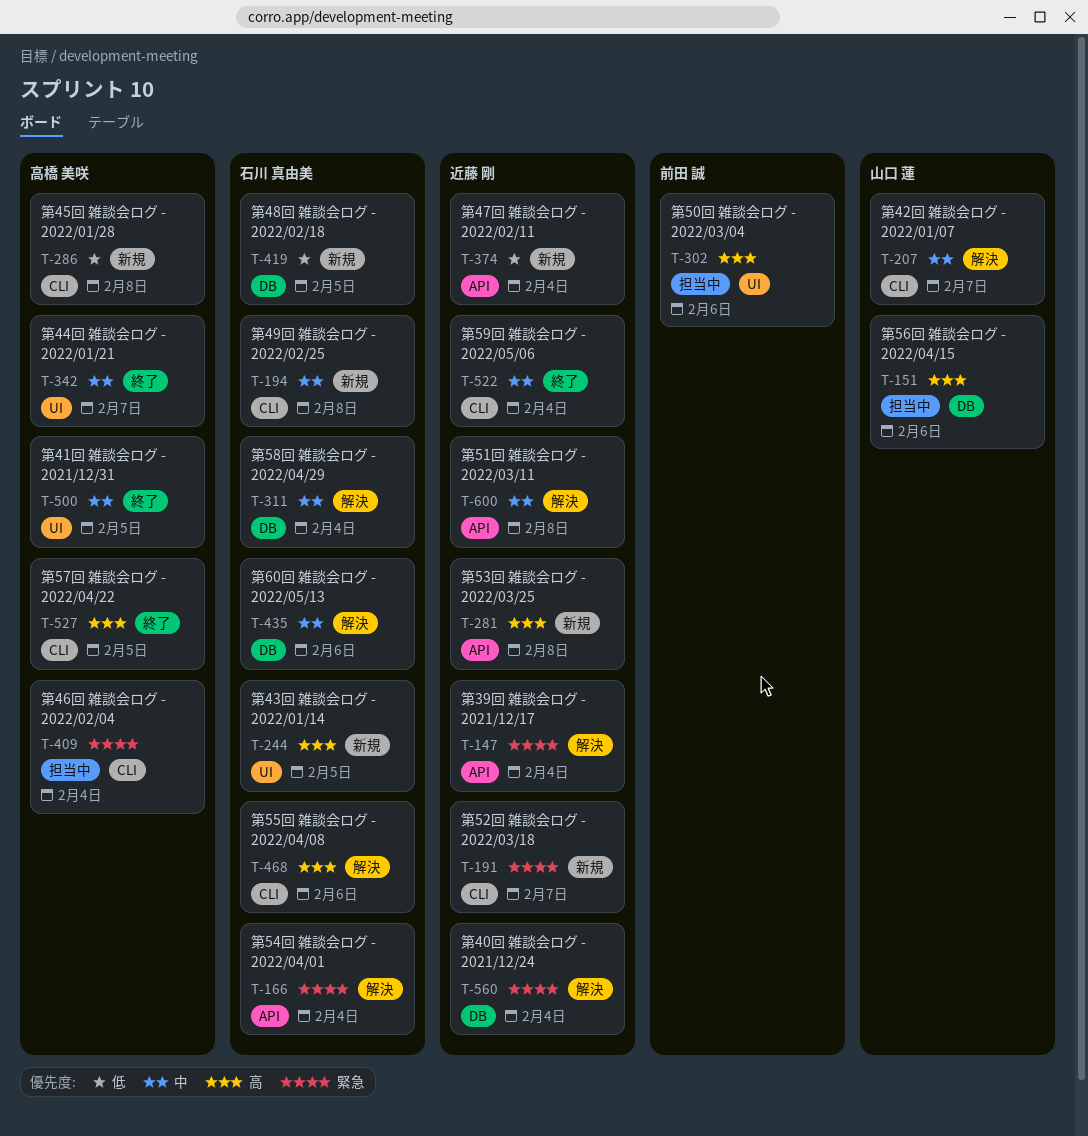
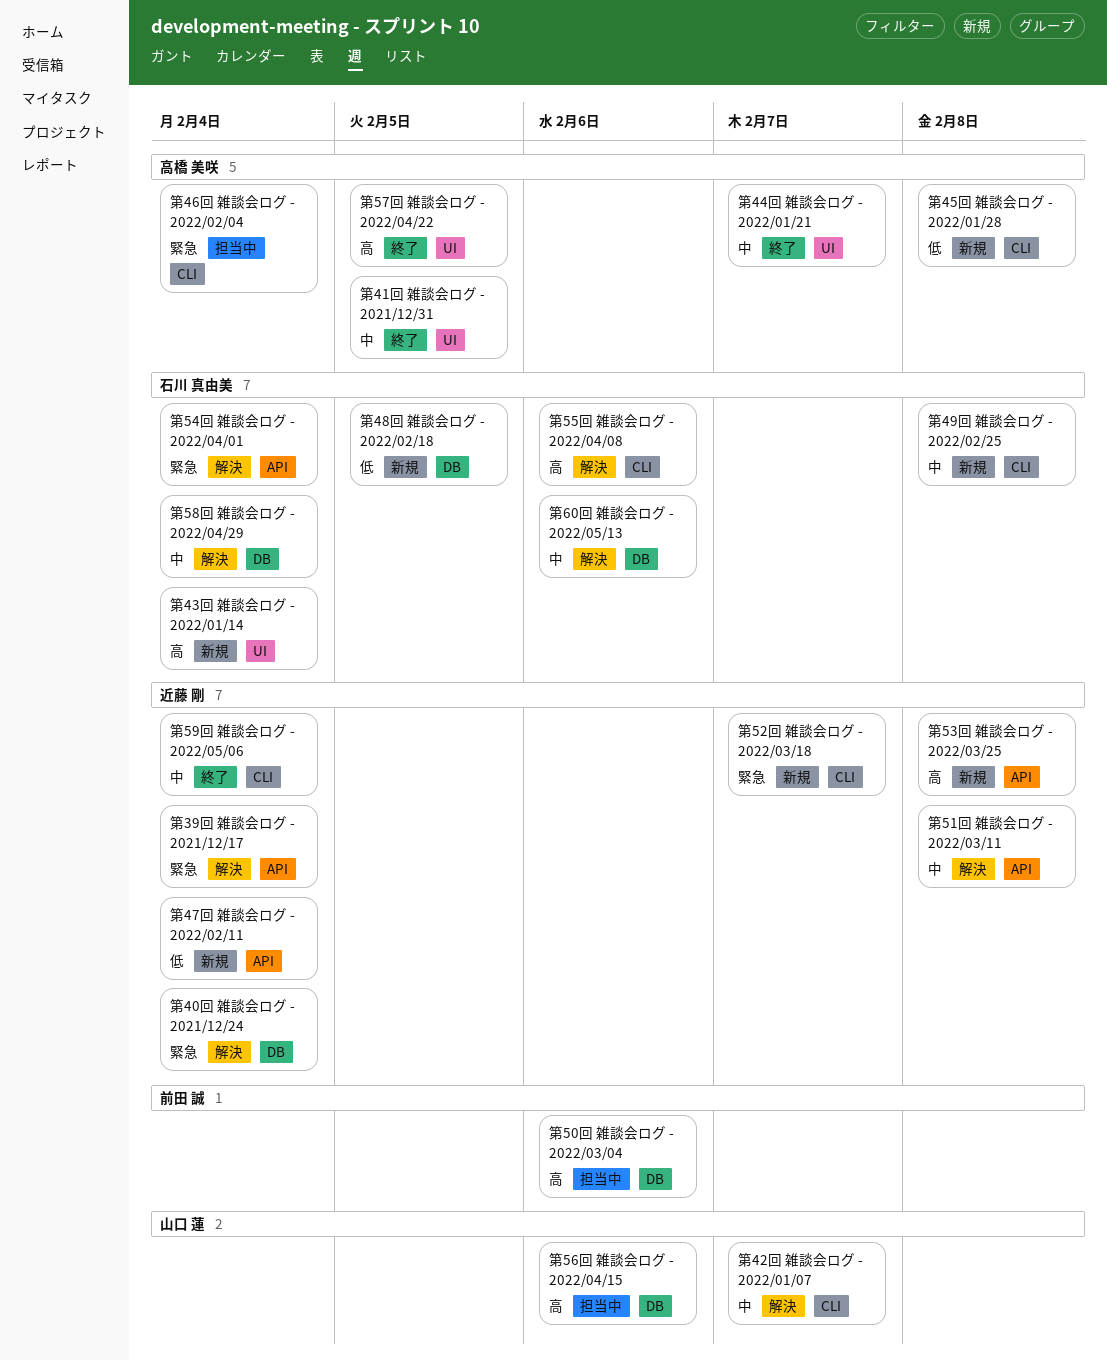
第43回 雑談会ログ - 2022/01/14, due: Feb 5 -> Feb 4
第50回 雑談会ログ - 2022/03/04, label: UI -> DB
第57回 雑談会ログ - 2022/04/22, label: CLI -> UI

